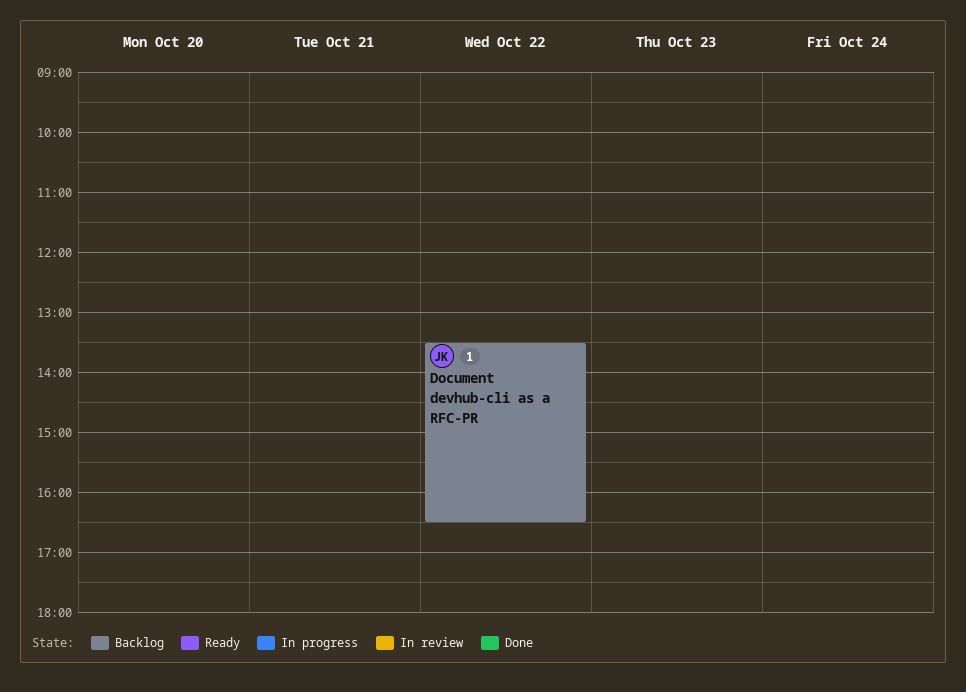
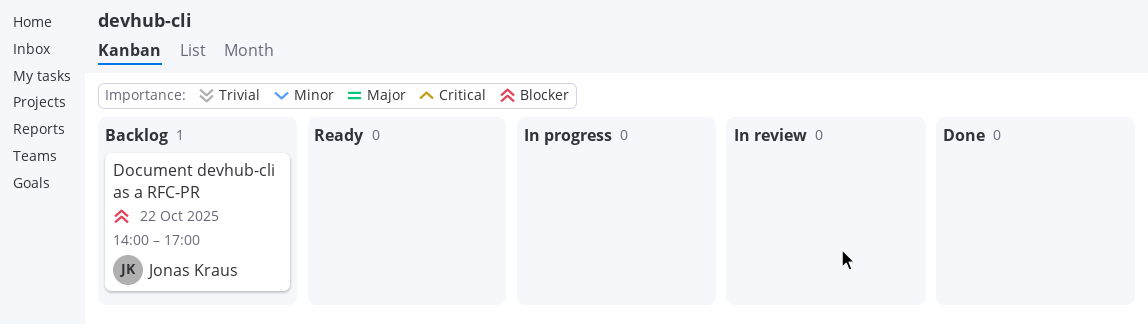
Document devhub-cli as a RFC-PR, begins: 13:30 -> 14:00
Document devhub-cli as a RFC-PR, ends: 16:30 -> 17:00

